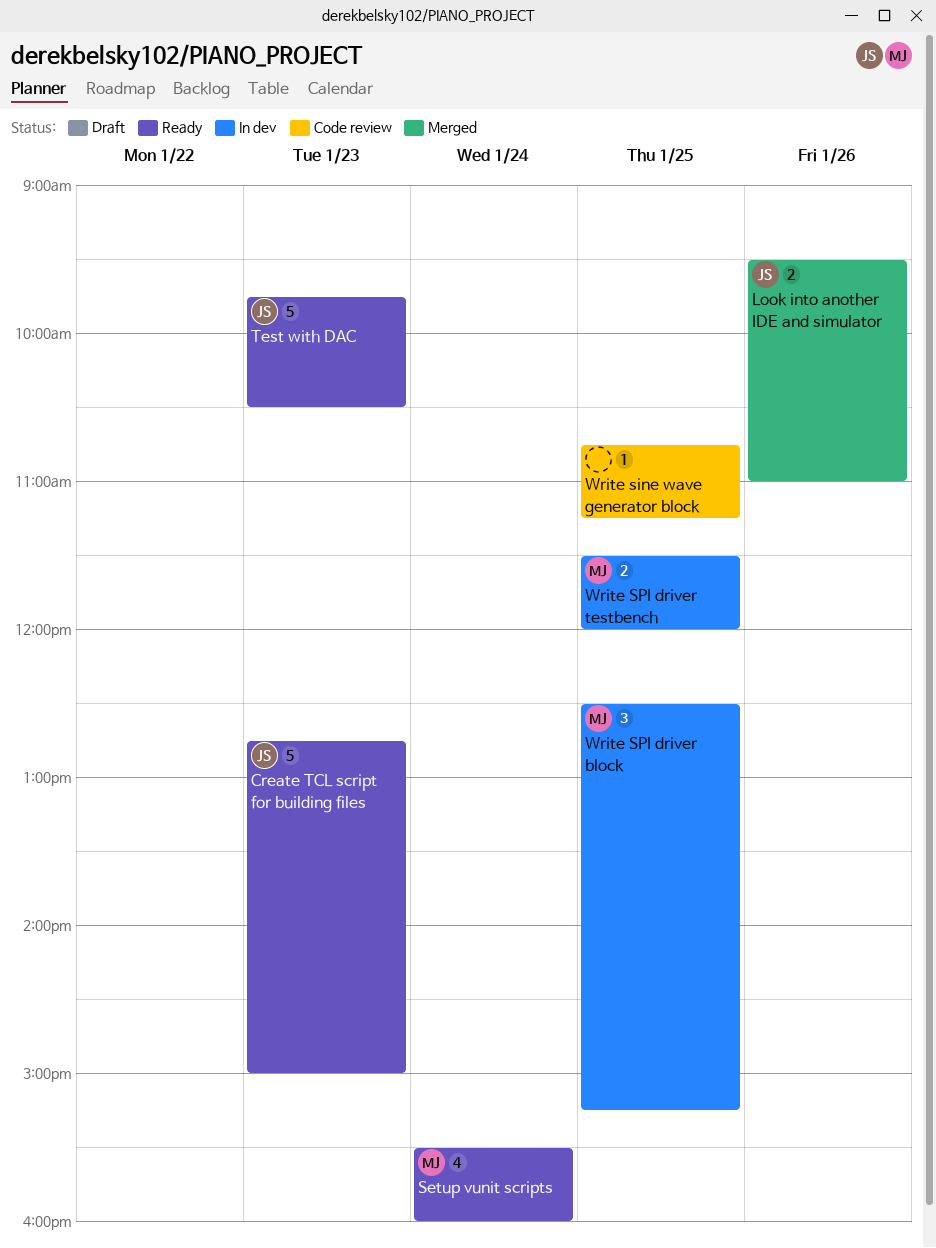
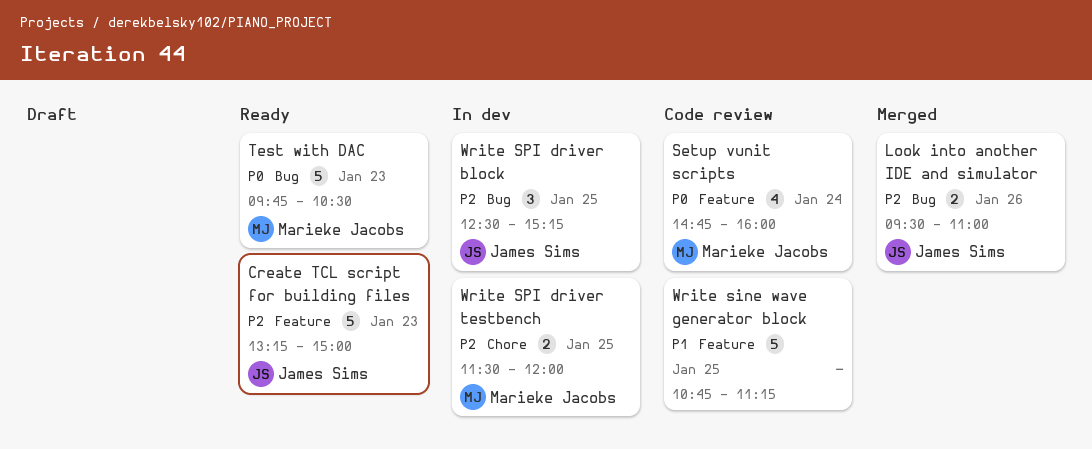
Create TCL script for building files, begins: 12:45 -> 13:15
Setup vunit scripts, status: Ready -> Code review
Setup vunit scripts, begins: 15:30 -> 14:45
Test with DAC, owner: James Sims -> Marieke Jacobs
Write sine wave generator block, estimate: 1 -> 5
Write SPI driver block, owner: Marieke Jacobs -> James Sims

